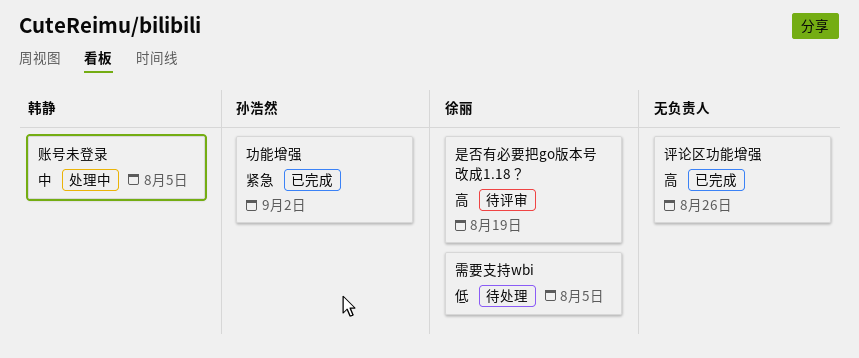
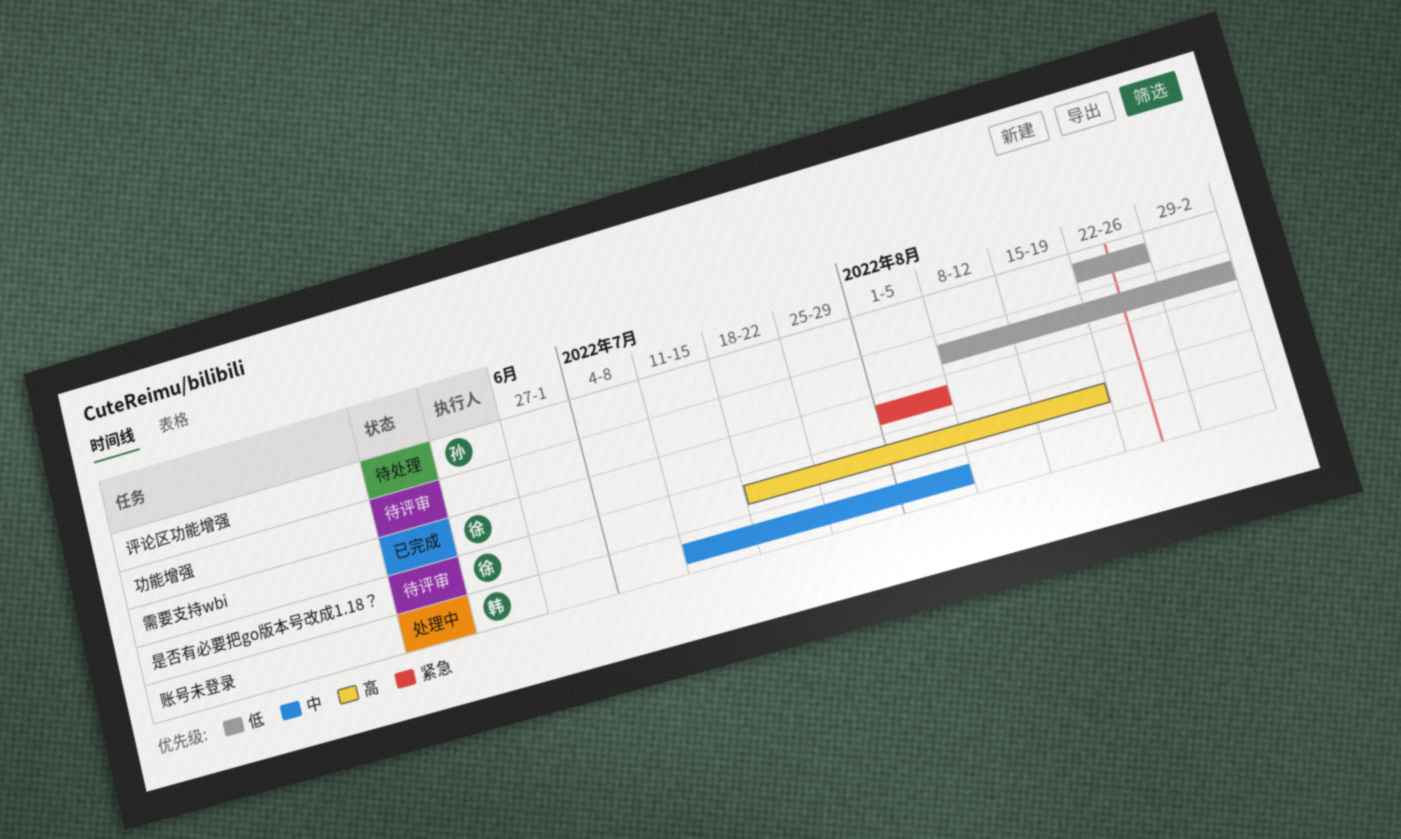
功能增强, status: 已完成 -> 待评审
功能增强, owner: 孙浩然 -> none
功能增强, priority: 紧急 -> 低
评论区功能增强, status: 已完成 -> 待处理
评论区功能增强, owner: none -> 孙浩然
评论区功能增强, priority: 高 -> 低
需要支持wbi, status: 待处理 -> 已完成
需要支持wbi, priority: 低 -> 紧急

